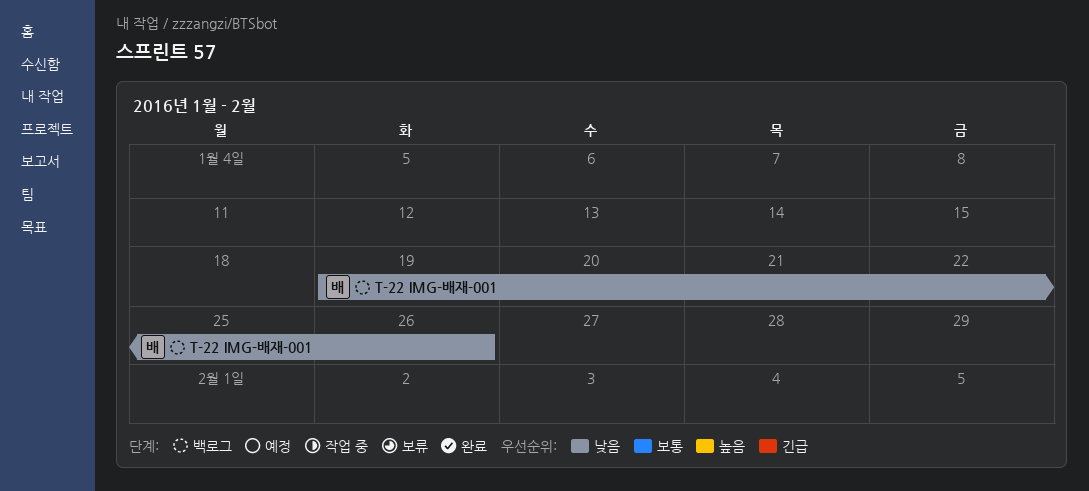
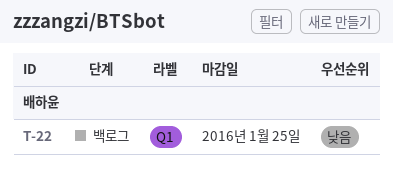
T-22, due: Jan 26 -> Jan 25

